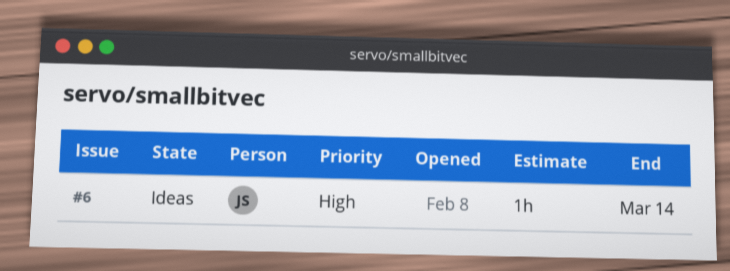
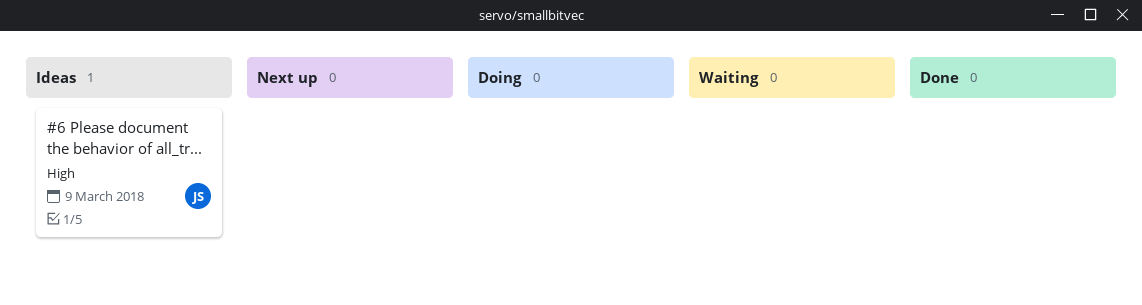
#6, due: Mar 14 -> Mar 9

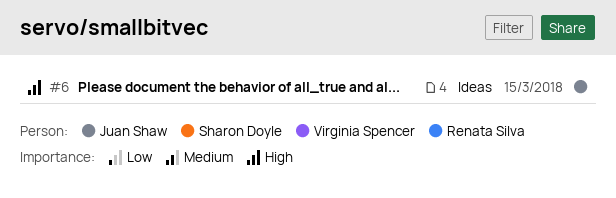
#6, due: Mar 9 -> Mar 15

